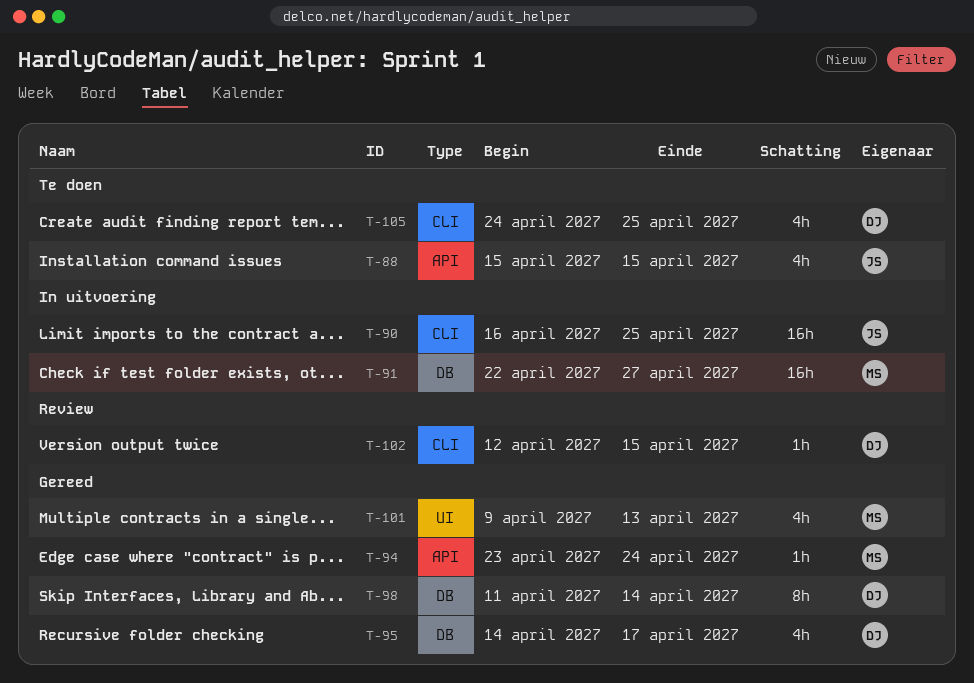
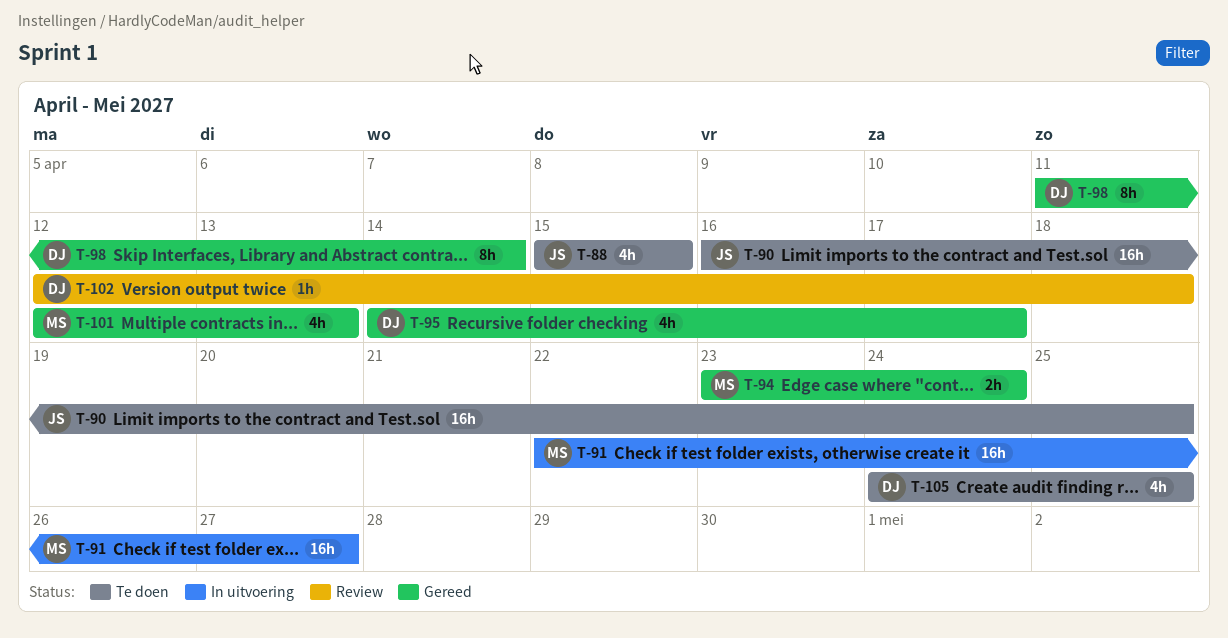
T-90, status: In uitvoering -> Te doen
T-94, estimate: 1h -> 2h
T-101, start: Apr 9 -> Apr 12
T-102, due: Apr 15 -> Apr 18

